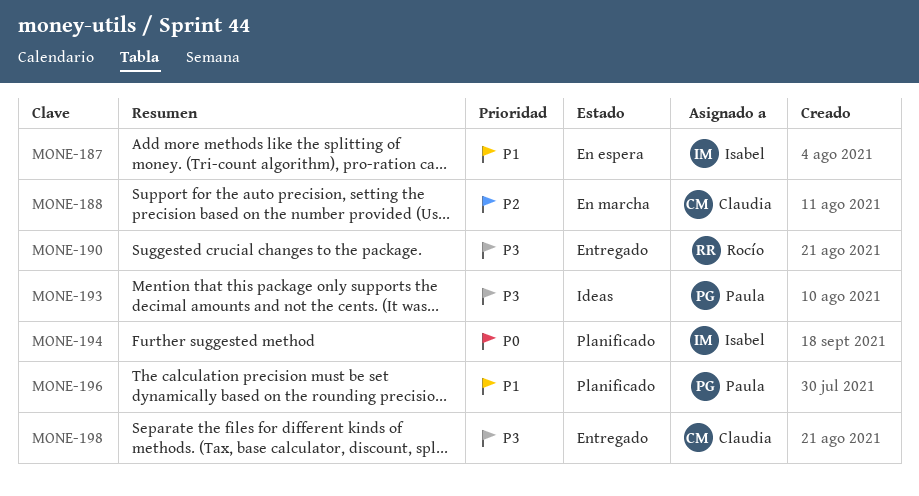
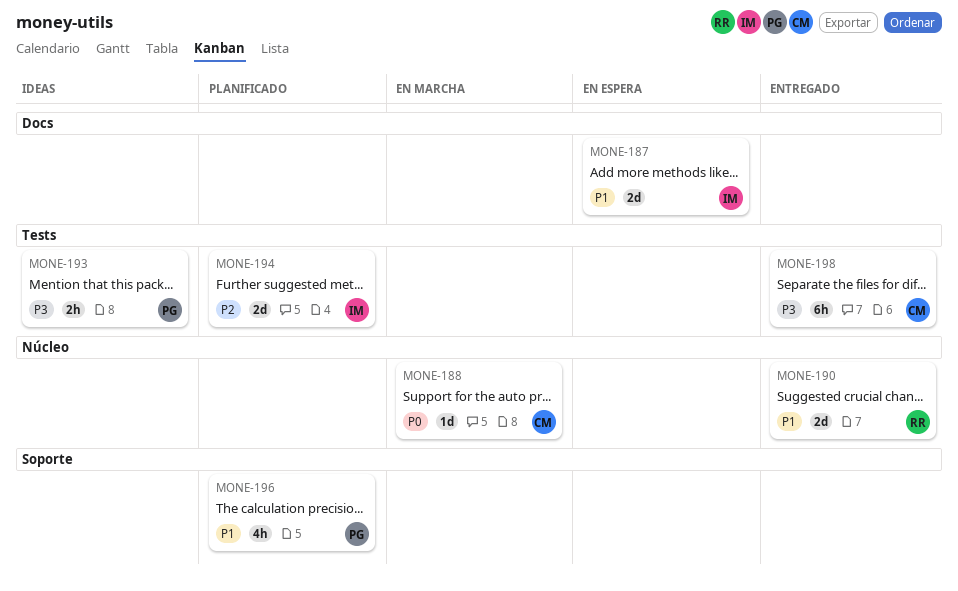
MONE-188, priority: P2 -> P0
MONE-190, priority: P3 -> P1
MONE-194, priority: P0 -> P2

